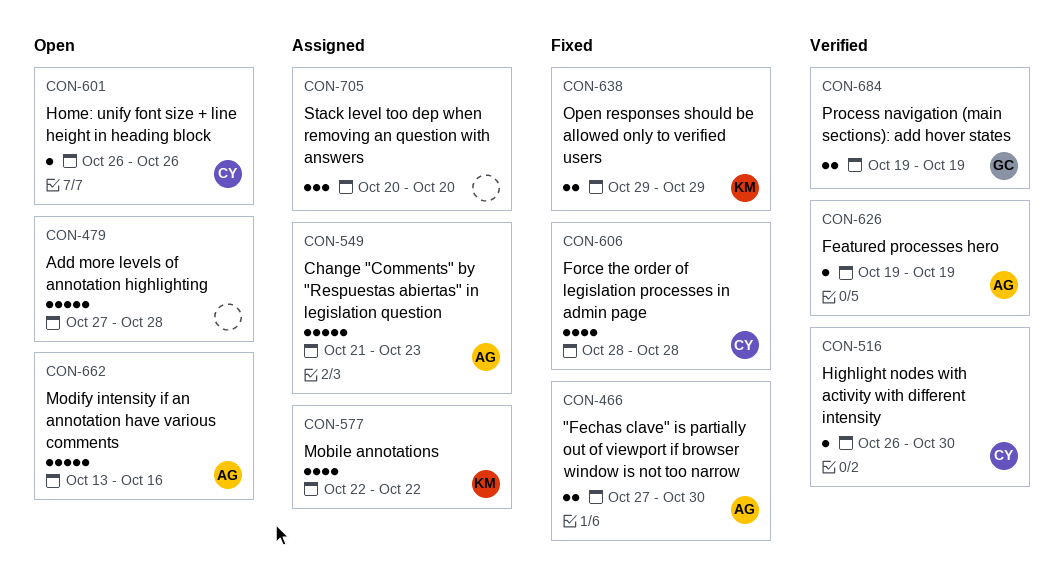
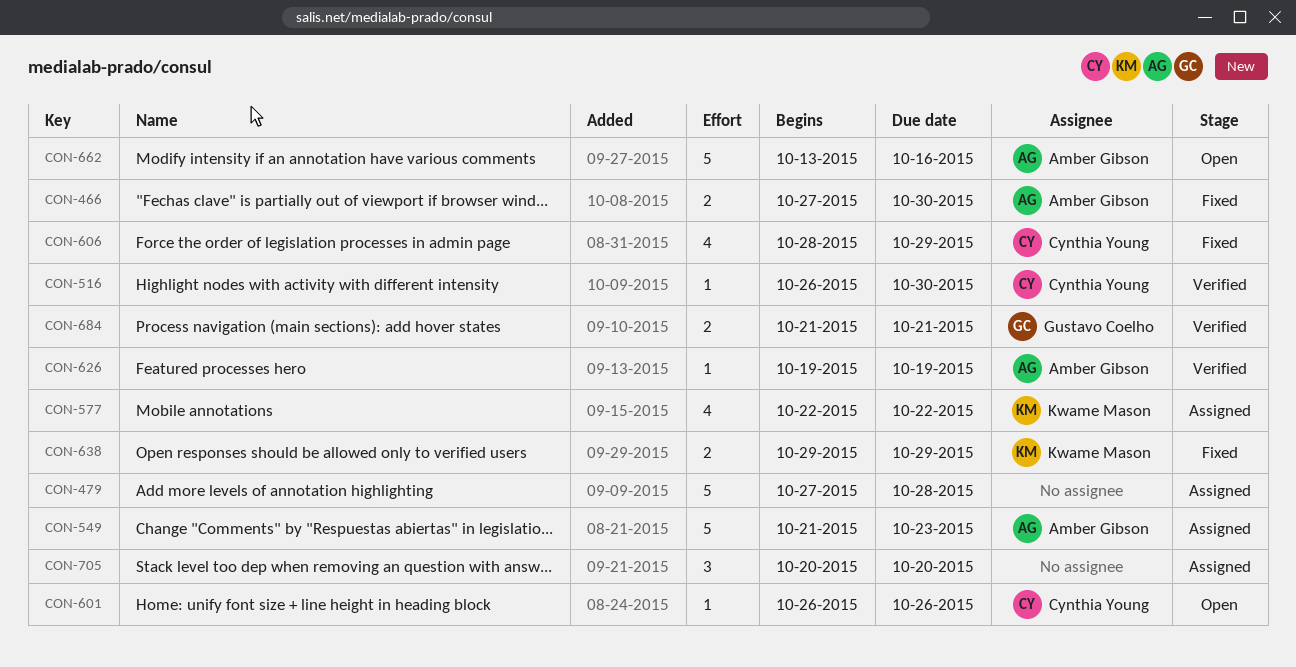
CON-479, status: Open -> Assigned
CON-606, due: Oct 28 -> Oct 29
CON-684, start: Oct 19 -> Oct 21
CON-684, due: Oct 19 -> Oct 21

